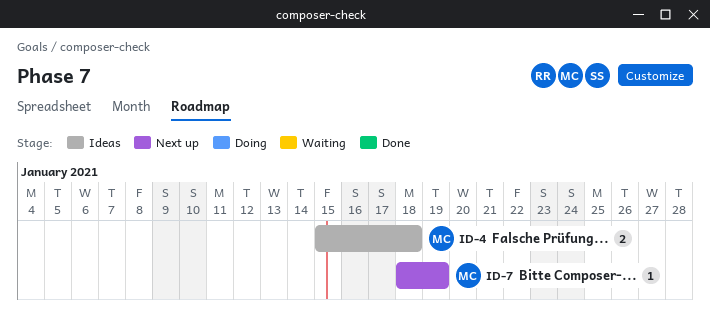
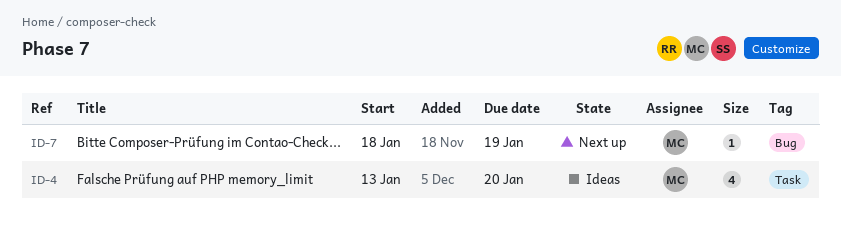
ID-4, estimate: 2 -> 4
ID-4, start: Jan 15 -> Jan 13
ID-4, due: Jan 18 -> Jan 20

